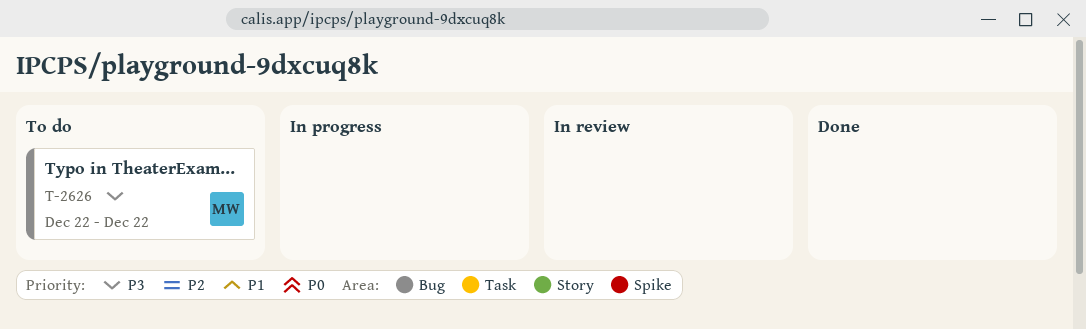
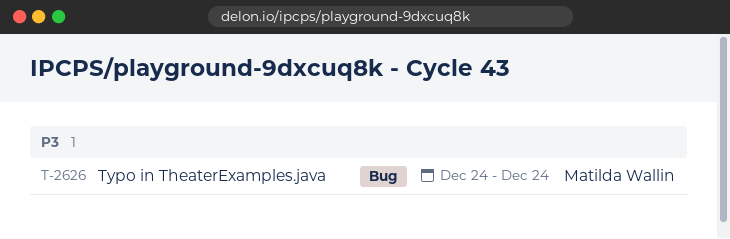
T-2626, start: Dec 22 -> Dec 24
T-2626, due: Dec 22 -> Dec 24

